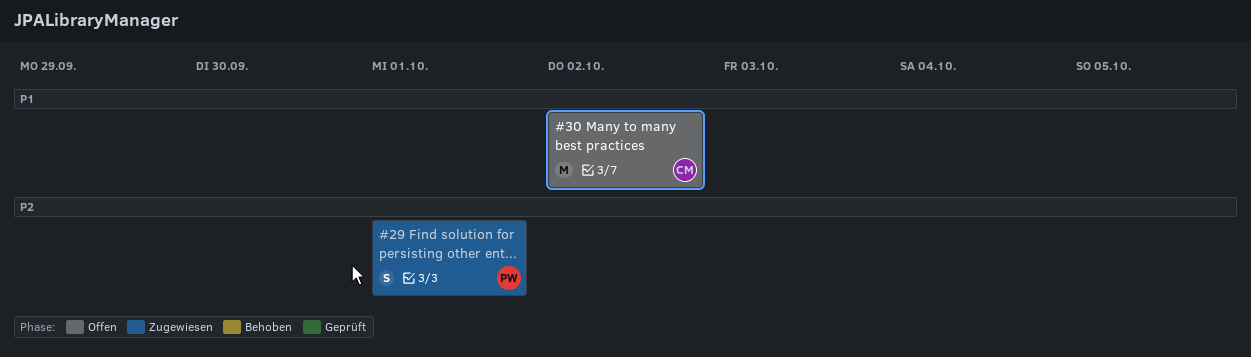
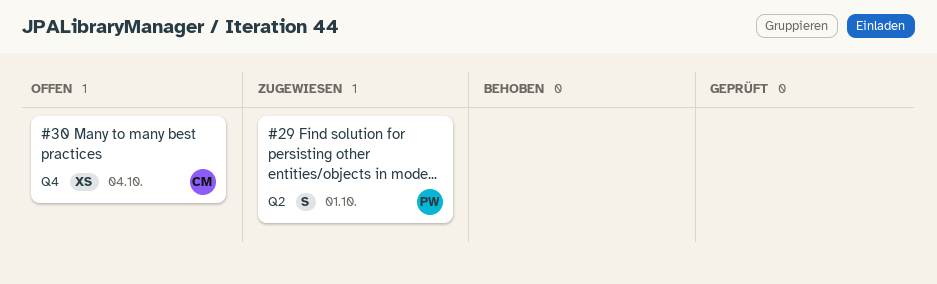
#30, estimate: M -> XS
#30, due: Oct 2 -> Oct 4

